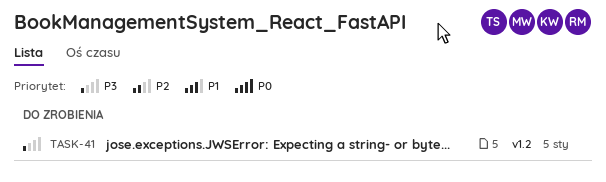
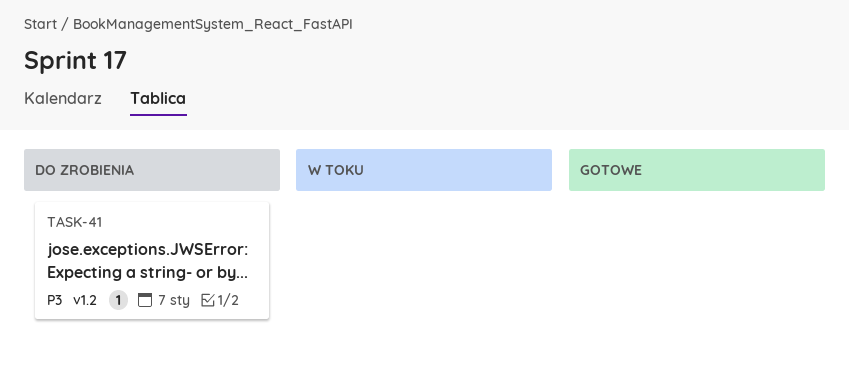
TASK-41, due: Jan 5 -> Jan 7

